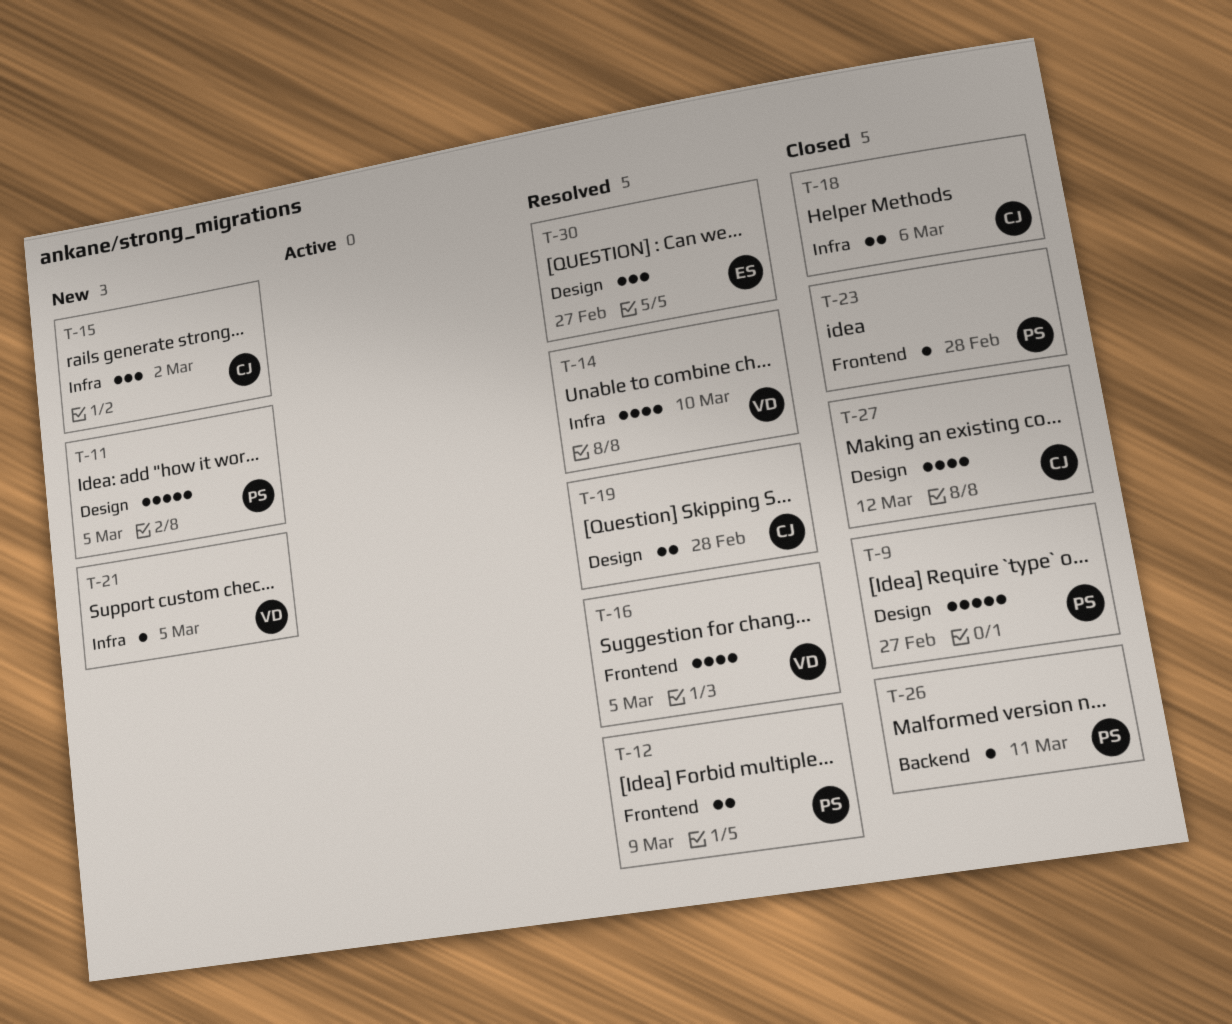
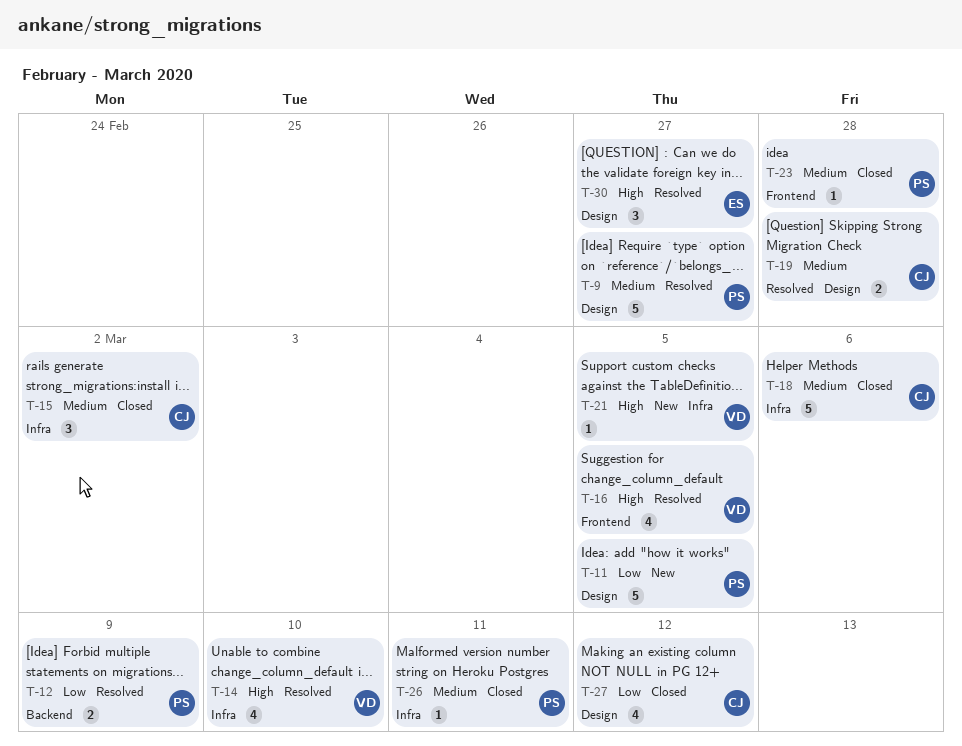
T-9, status: Closed -> Resolved
T-12, label: Frontend -> Backend
T-15, status: New -> Closed
T-18, estimate: 2 -> 5
T-26, label: Backend -> Infra

